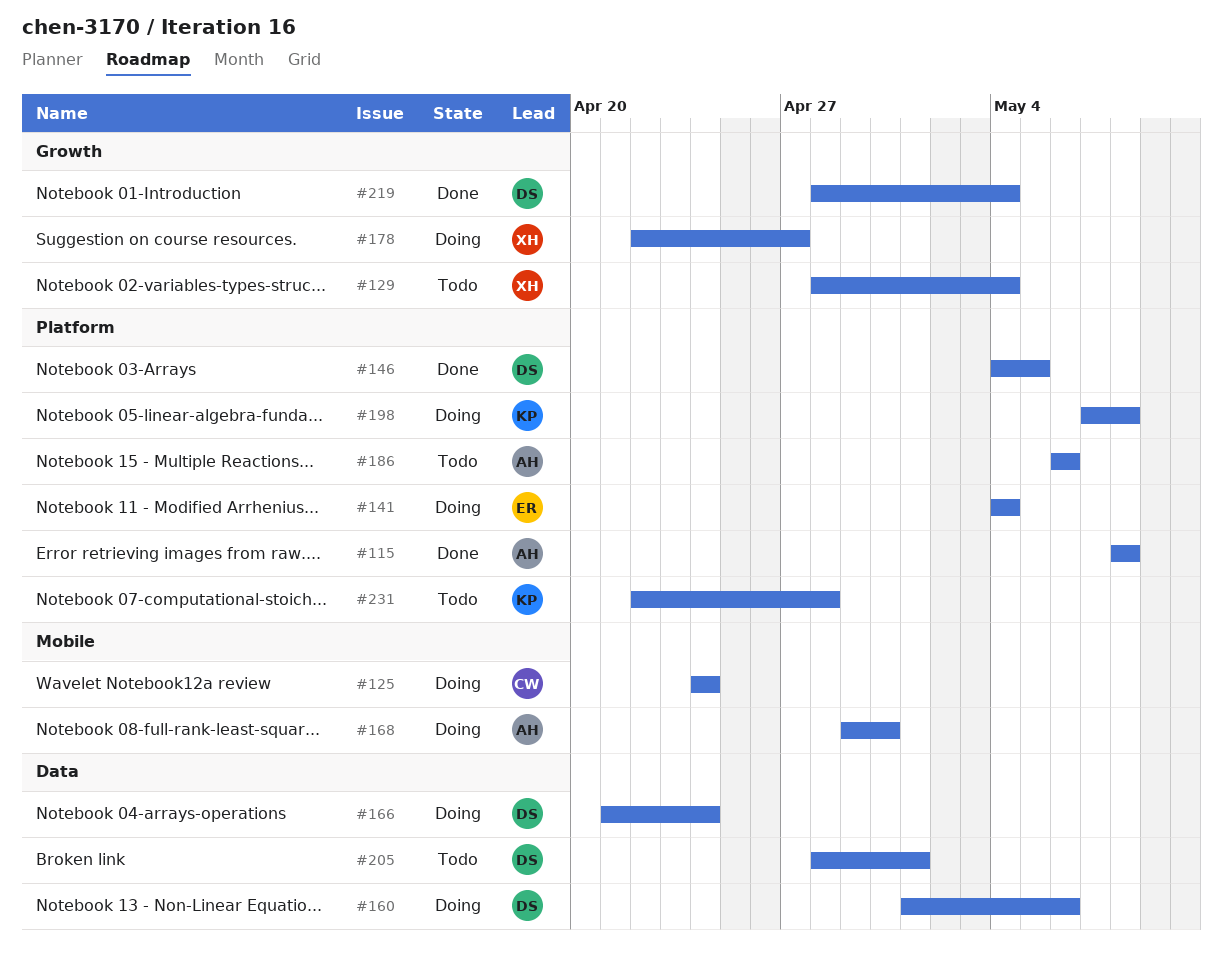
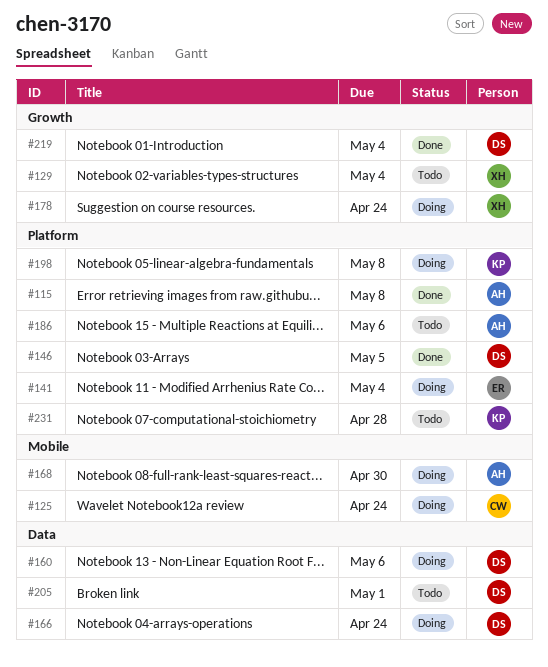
#178, due: Apr 27 -> Apr 24

